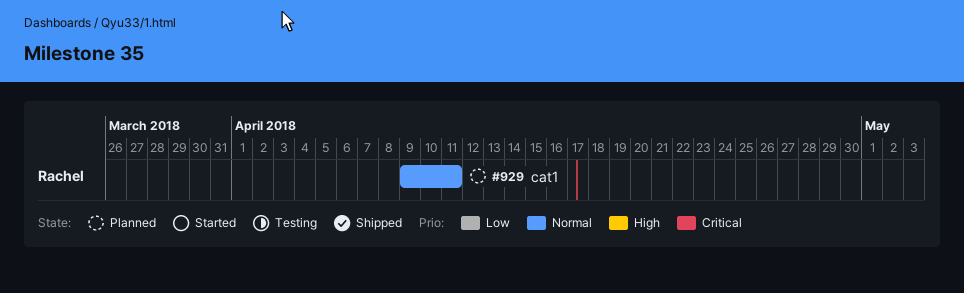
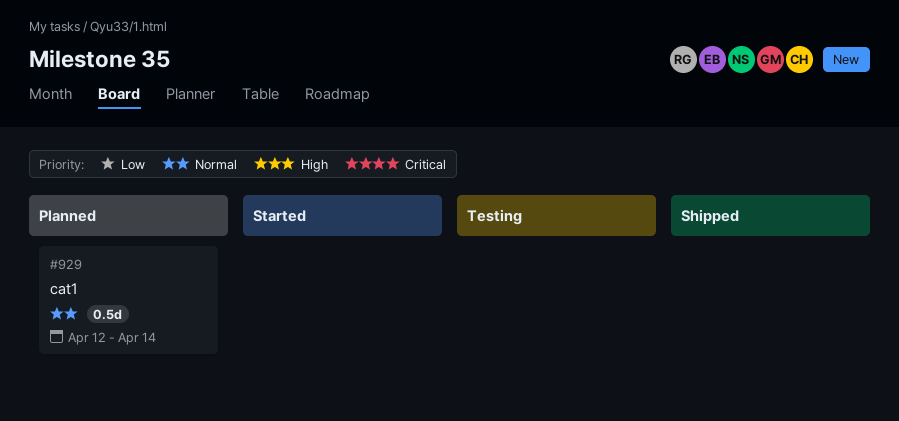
#929, start: Apr 9 -> Apr 12
#929, due: Apr 11 -> Apr 14

